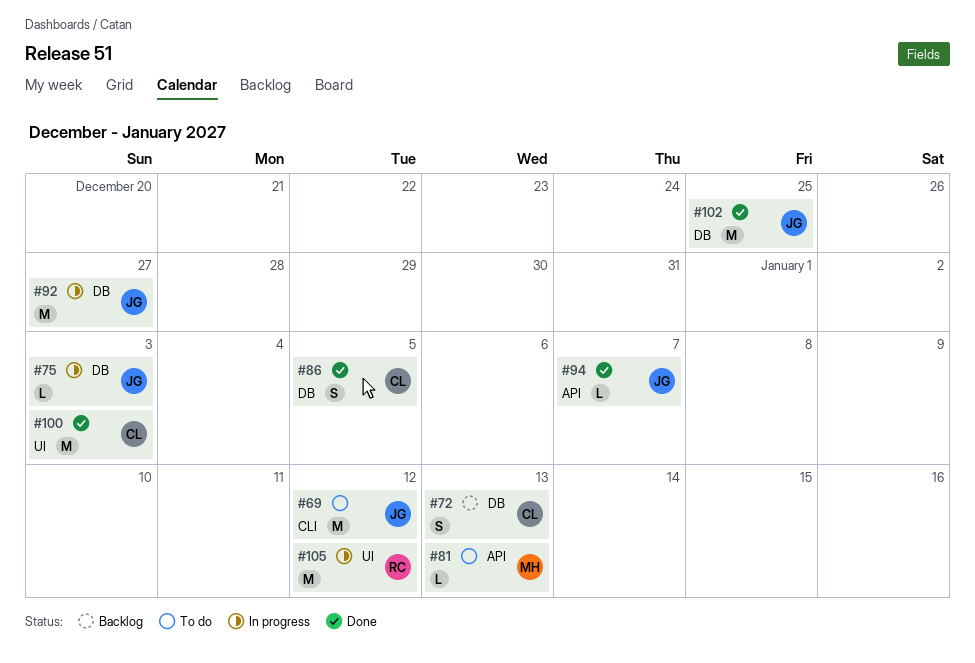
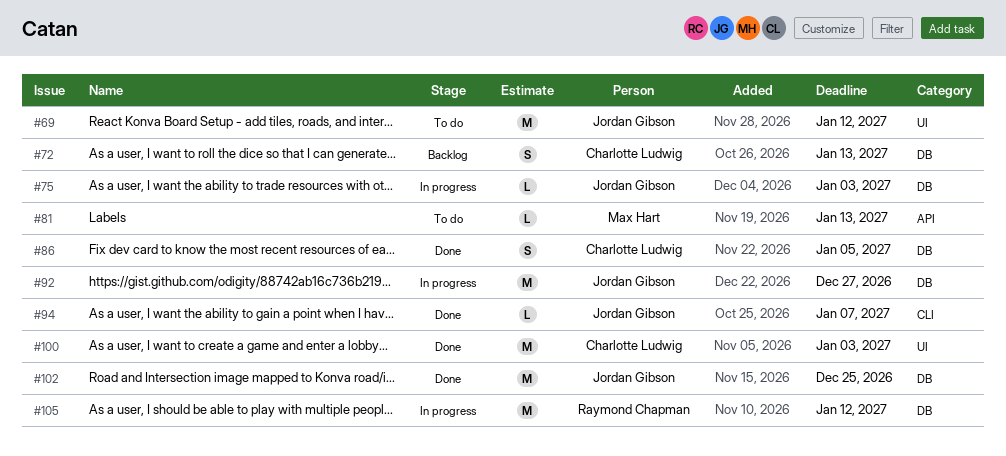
#69, label: CLI -> UI
#94, label: API -> CLI
#105, label: UI -> DB

